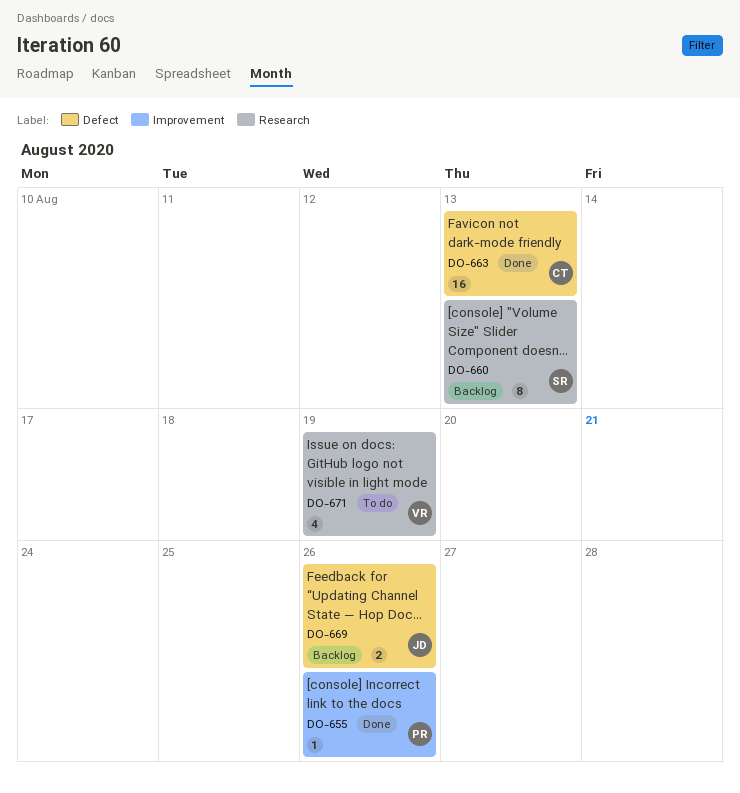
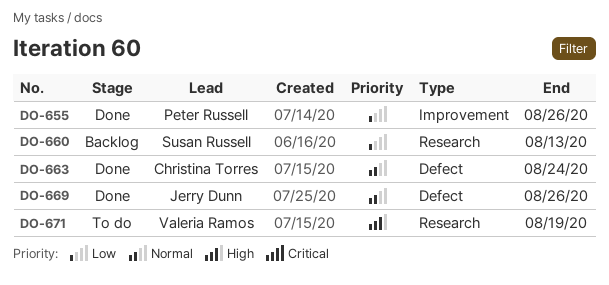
DO-663, due: Aug 13 -> Aug 24
DO-669, status: Backlog -> Done

